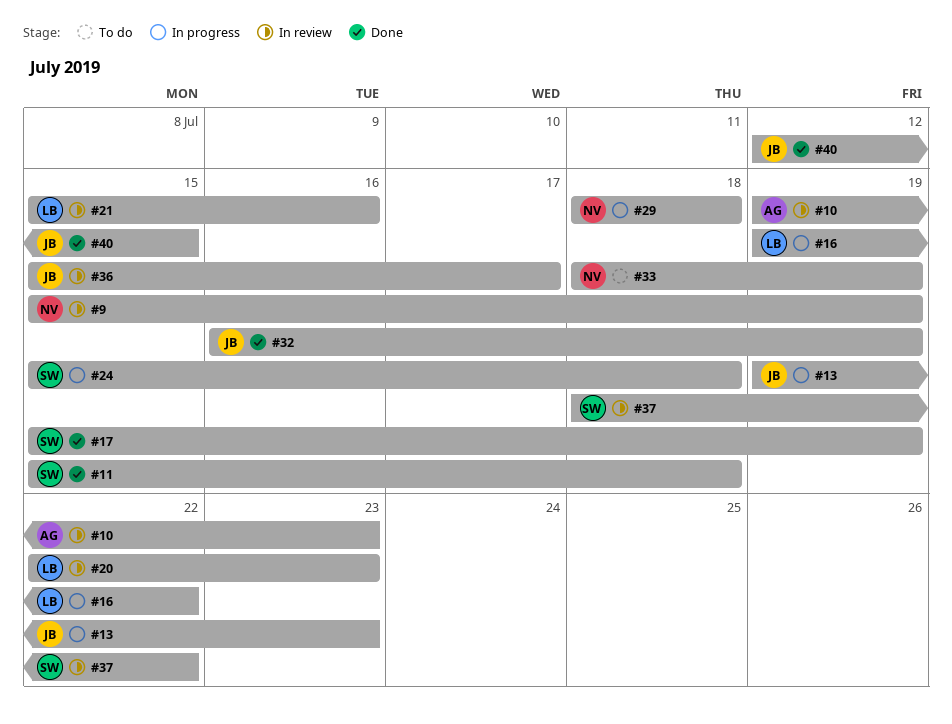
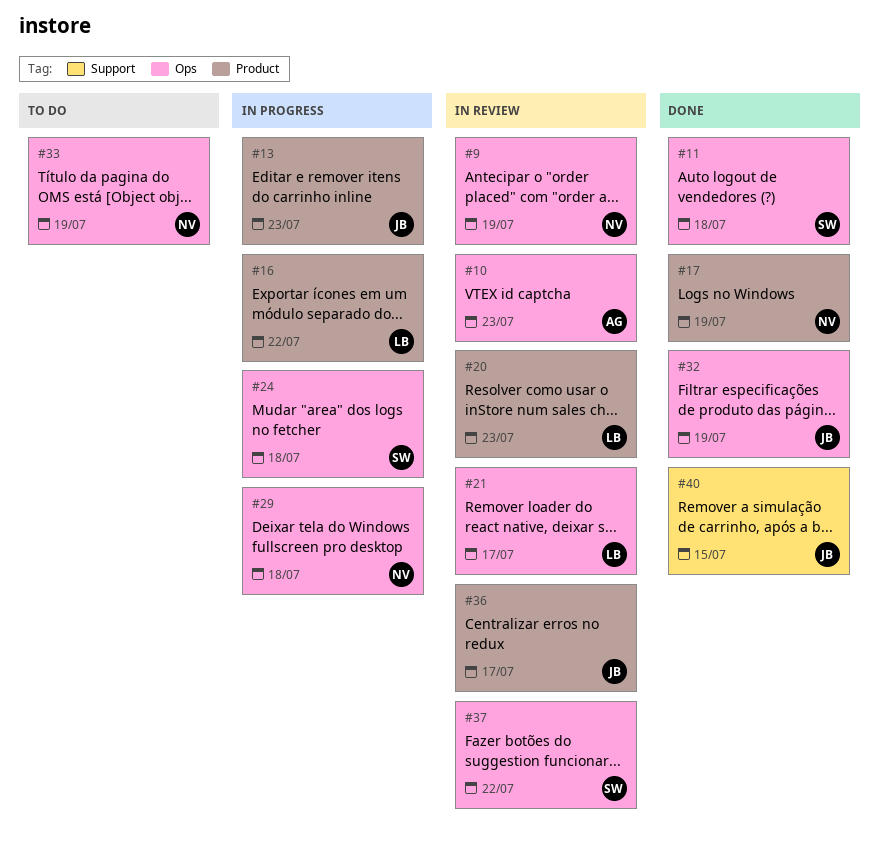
#17, owner: SW -> NV
#21, due: Jul 16 -> Jul 17

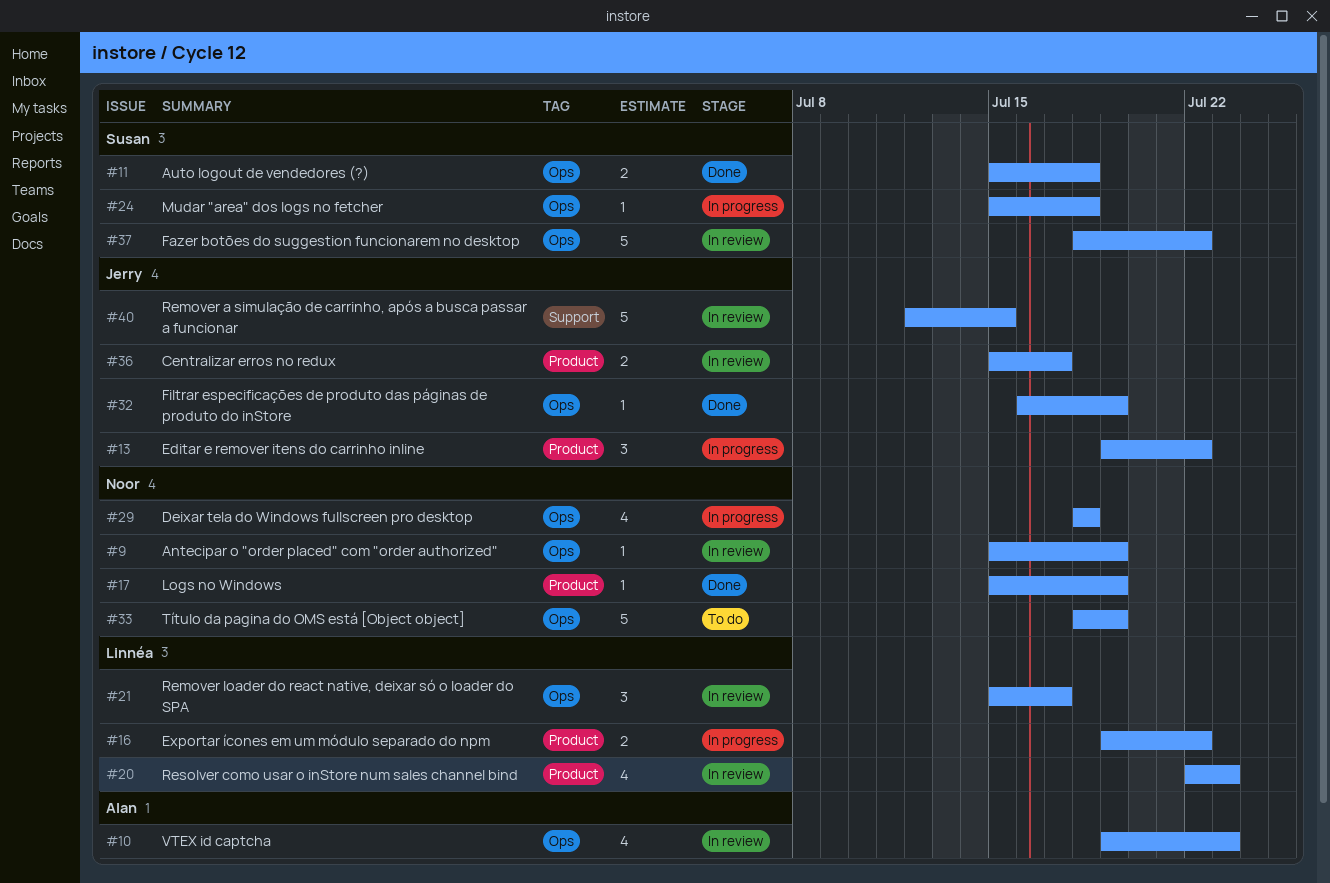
#13, due: Jul 23 -> Jul 22
#40, status: Done -> In review

